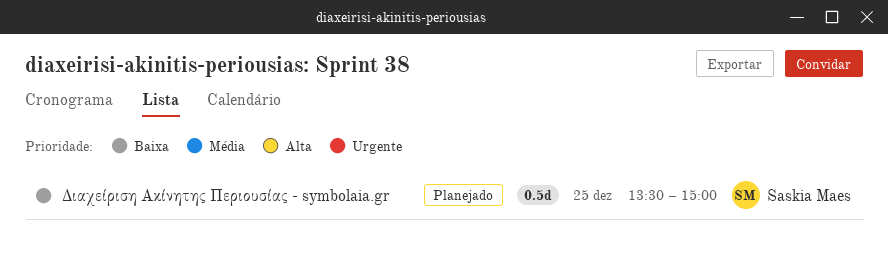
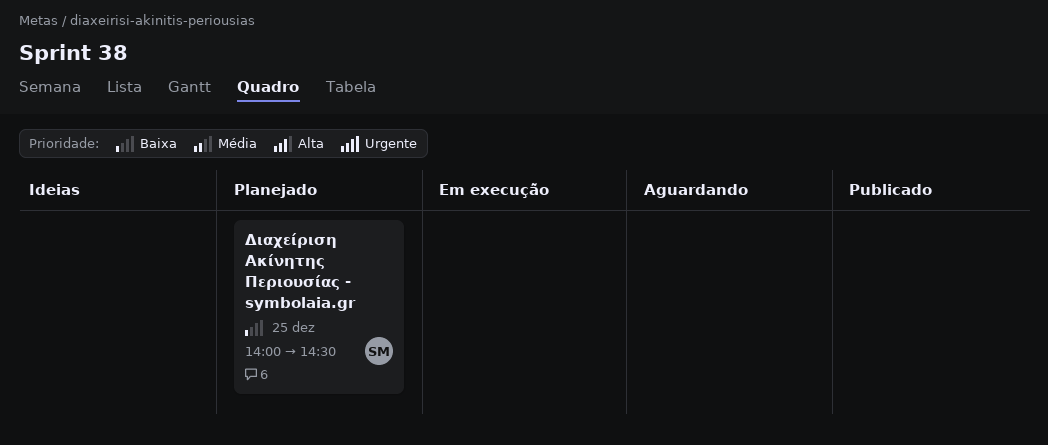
Διαχείριση Ακίνητης Περιουσίας - symbolaia.gr, begins: 13:30 -> 14:00
Διαχείριση Ακίνητης Περιουσίας - symbolaia.gr, ends: 15:00 -> 14:30

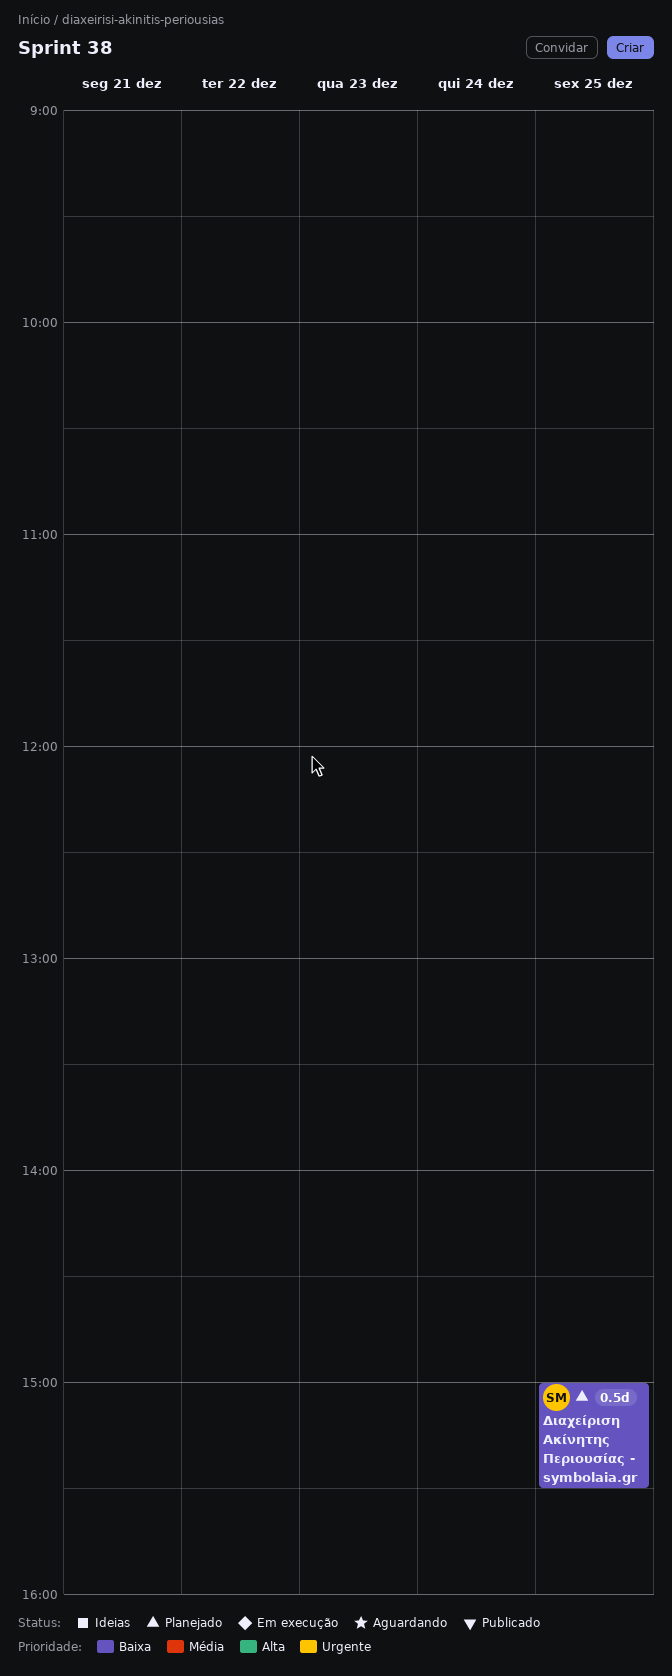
Διαχείριση Ακίνητης Περιουσίας - symbolaia.gr, begins: 14:00 -> 15:00
Διαχείριση Ακίνητης Περιουσίας - symbolaia.gr, ends: 14:30 -> 15:30

